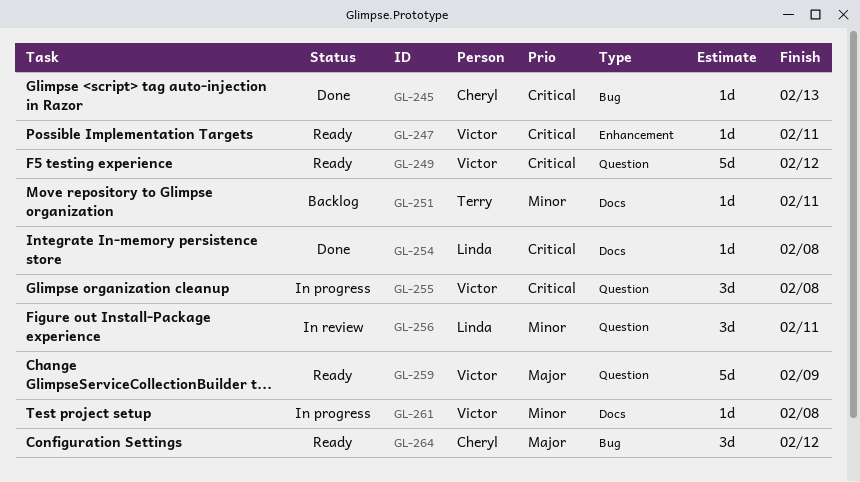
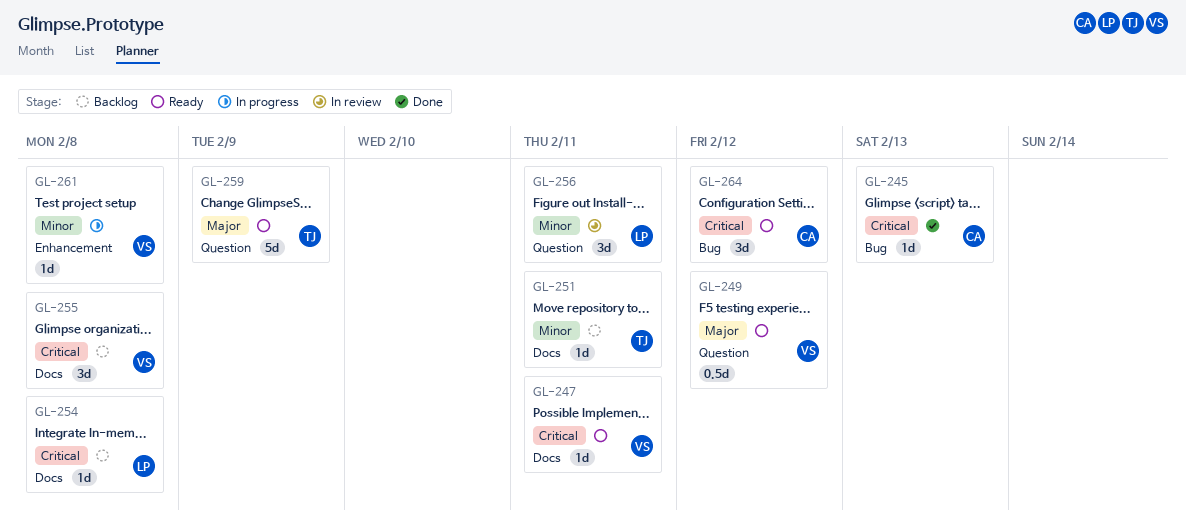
GL-247, label: Enhancement -> Docs
GL-249, priority: Critical -> Major
GL-249, estimate: 5d -> 0.5d
GL-254, status: Done -> Backlog
GL-255, status: In progress -> Backlog
GL-255, label: Question -> Docs
GL-259, owner: Victor -> Terry
GL-261, label: Docs -> Enhancement
GL-264, priority: Major -> Critical

